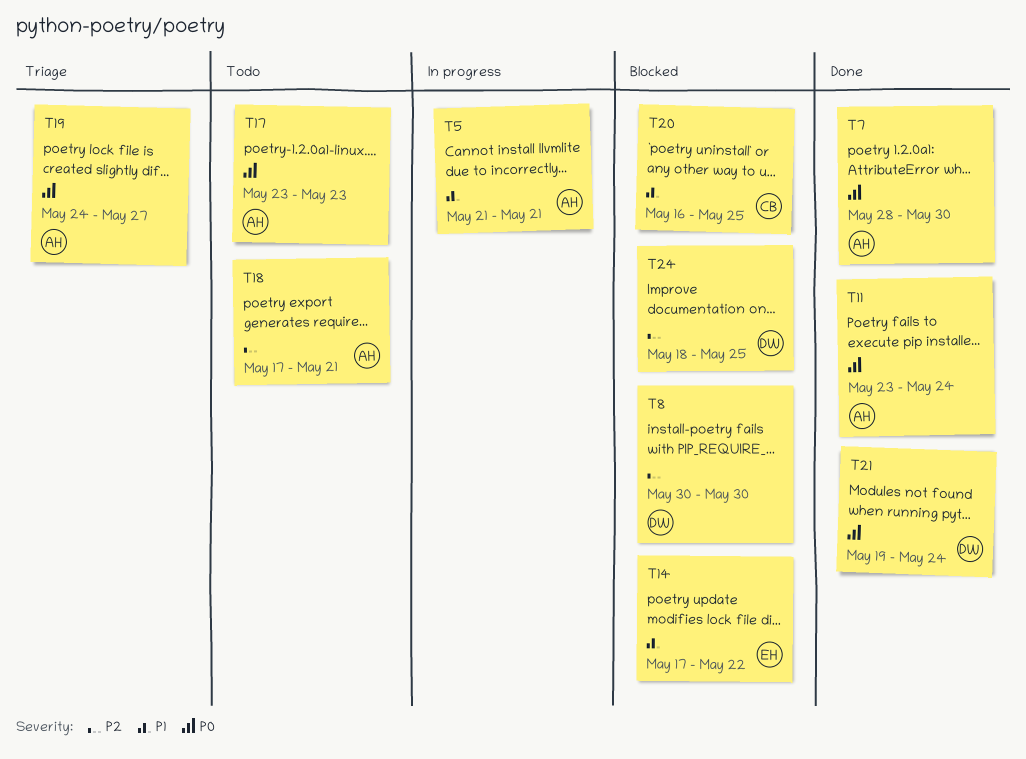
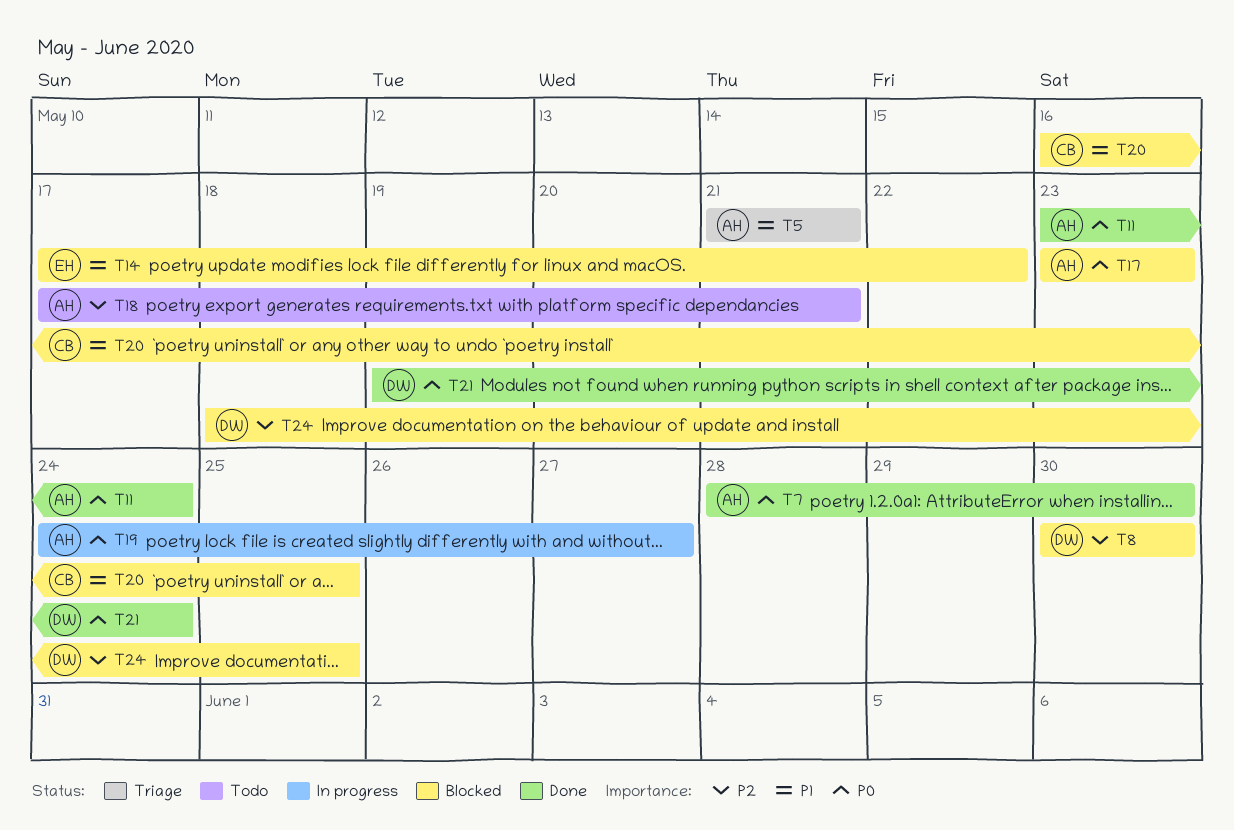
T5, status: In progress -> Triage
T17, status: Todo -> Blocked
T19, status: Triage -> In progress

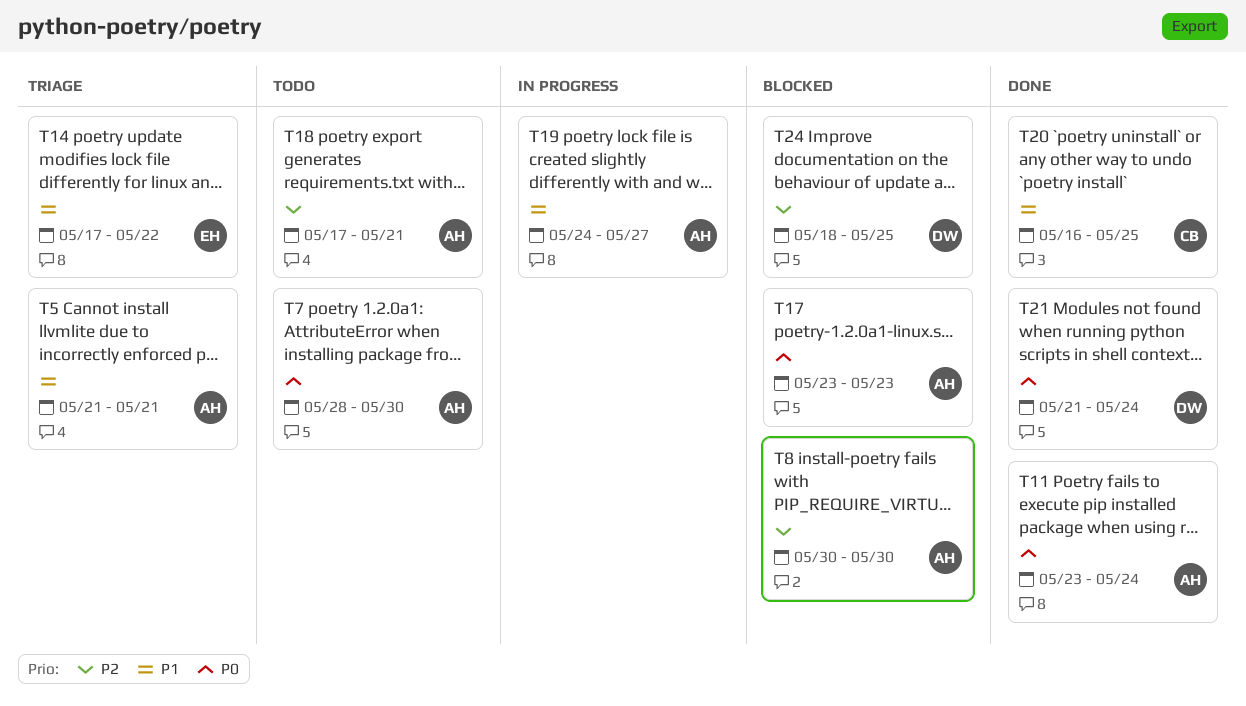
T7, status: Done -> Todo
T8, owner: DW -> AH
T14, status: Blocked -> Triage
T19, priority: P0 -> P1
T20, status: Blocked -> Done
T21, start: May 19 -> May 21

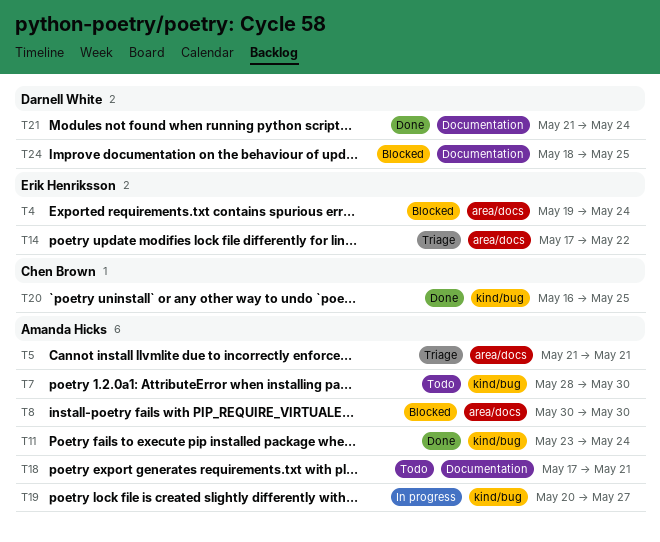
T4: none -> present
T17: present -> none
T19, start: May 24 -> May 20

